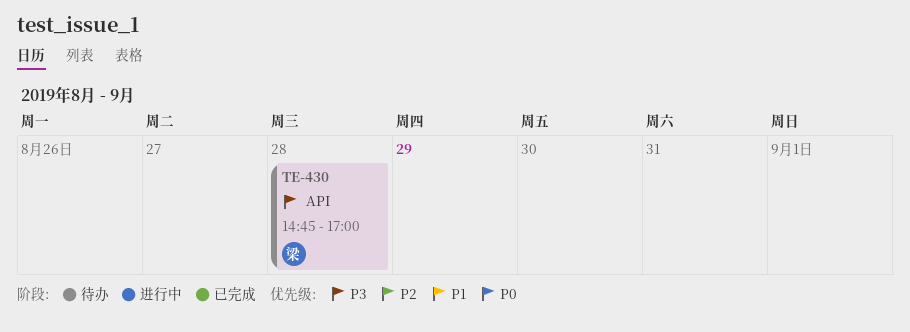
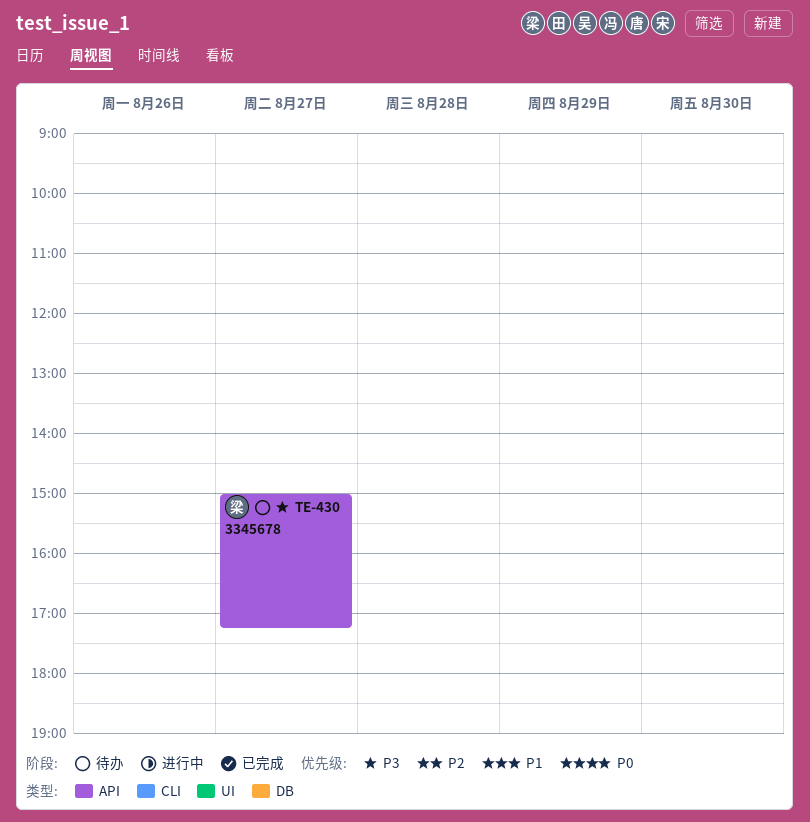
TE-430, day: Aug 28 -> Aug 27
TE-430, begins: 14:45 -> 15:00
TE-430, ends: 17:00 -> 17:15

